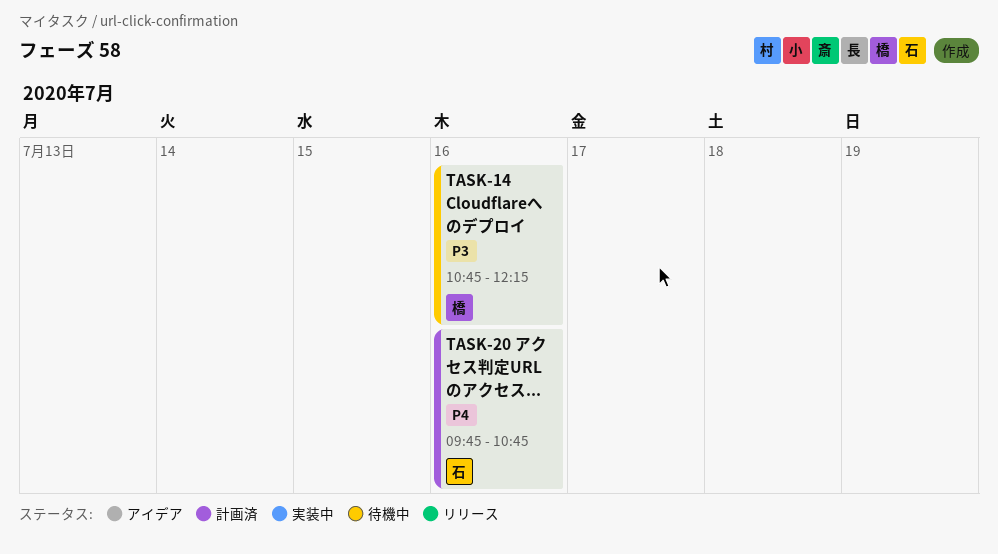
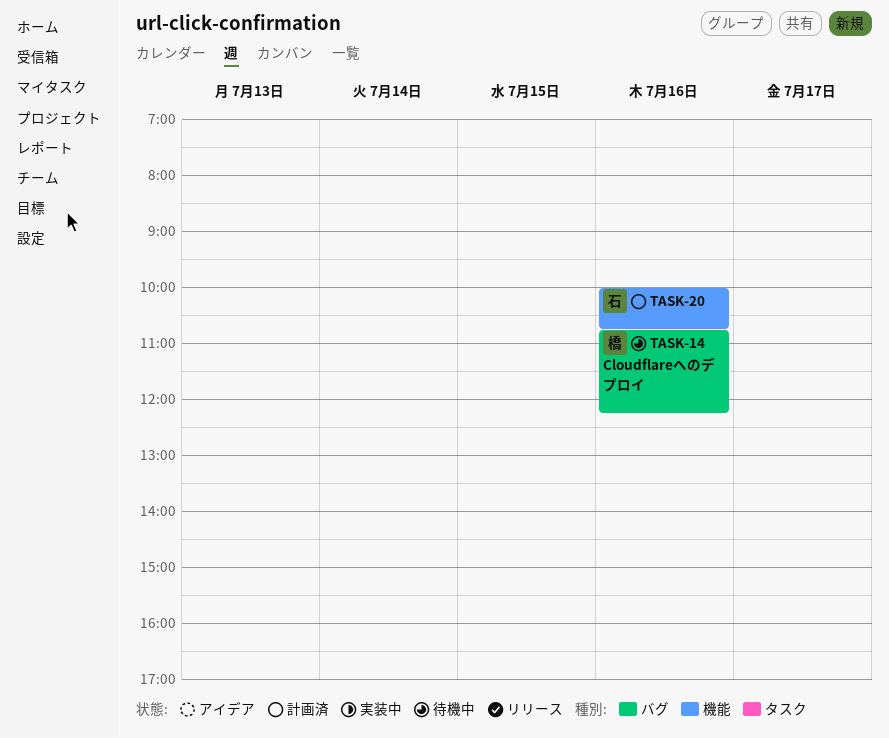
TASK-20, begins: 09:45 -> 10:00

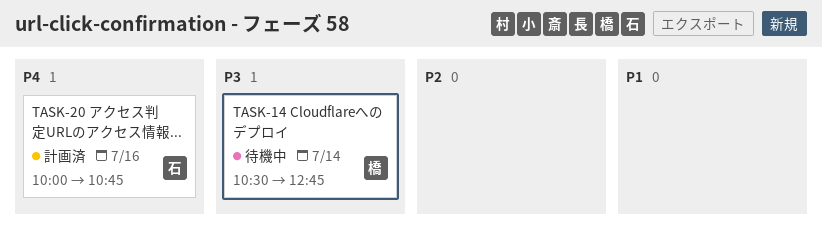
TASK-14, day: Jul 16 -> Jul 14
TASK-14, begins: 10:45 -> 10:30
TASK-14, ends: 12:15 -> 12:45

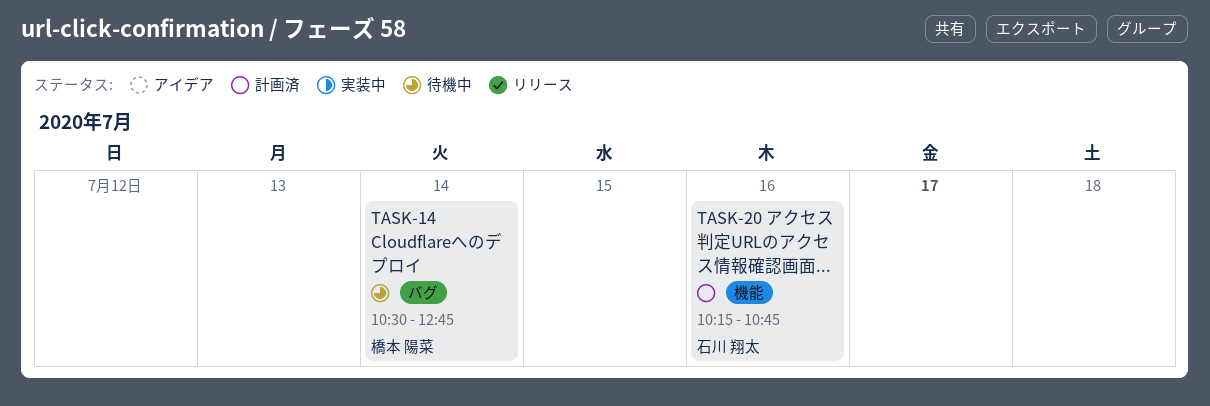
TASK-20, begins: 10:00 -> 10:15

